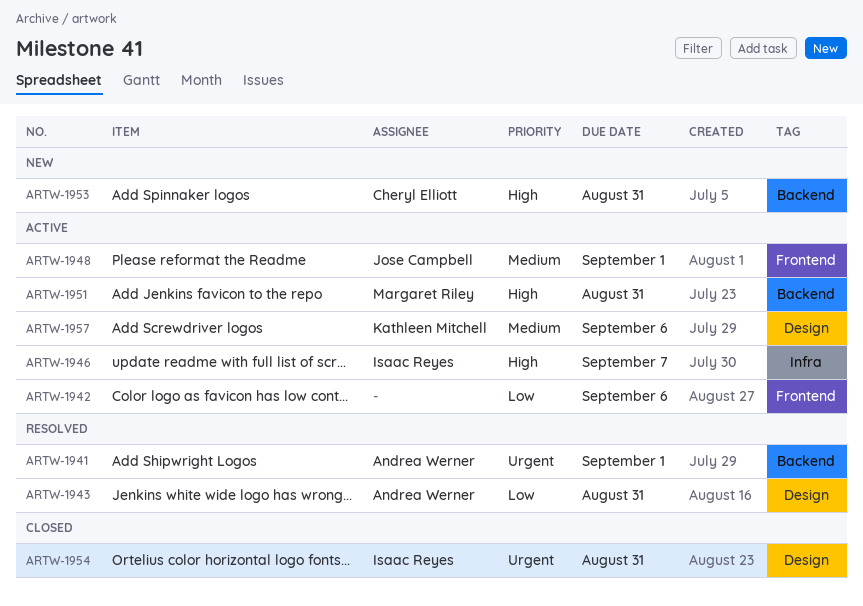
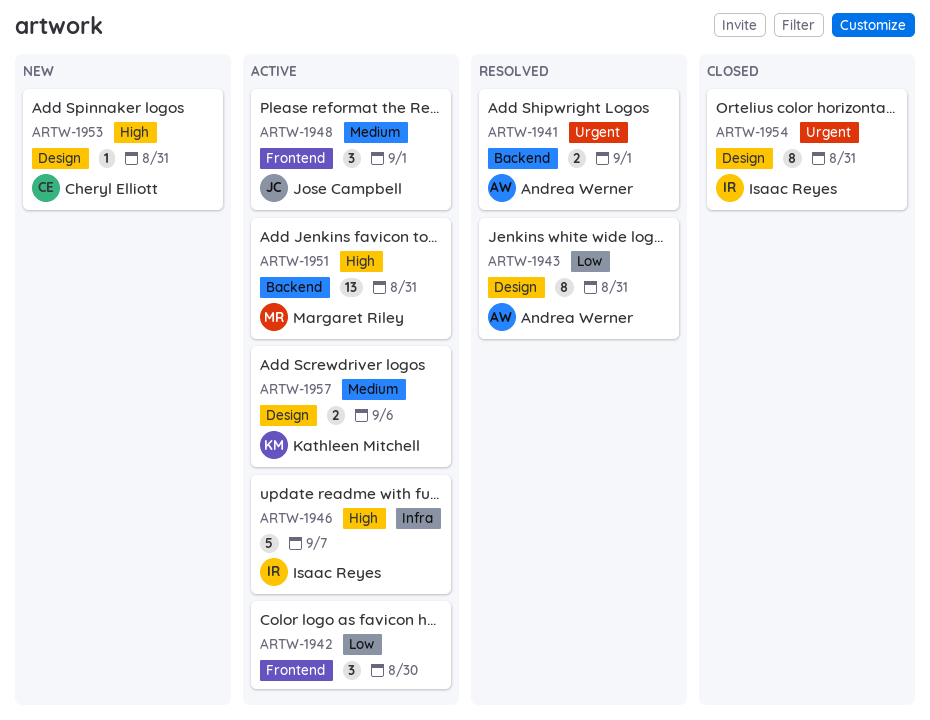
ARTW-1942, due: Sep 6 -> Aug 30
ARTW-1953, label: Backend -> Design

